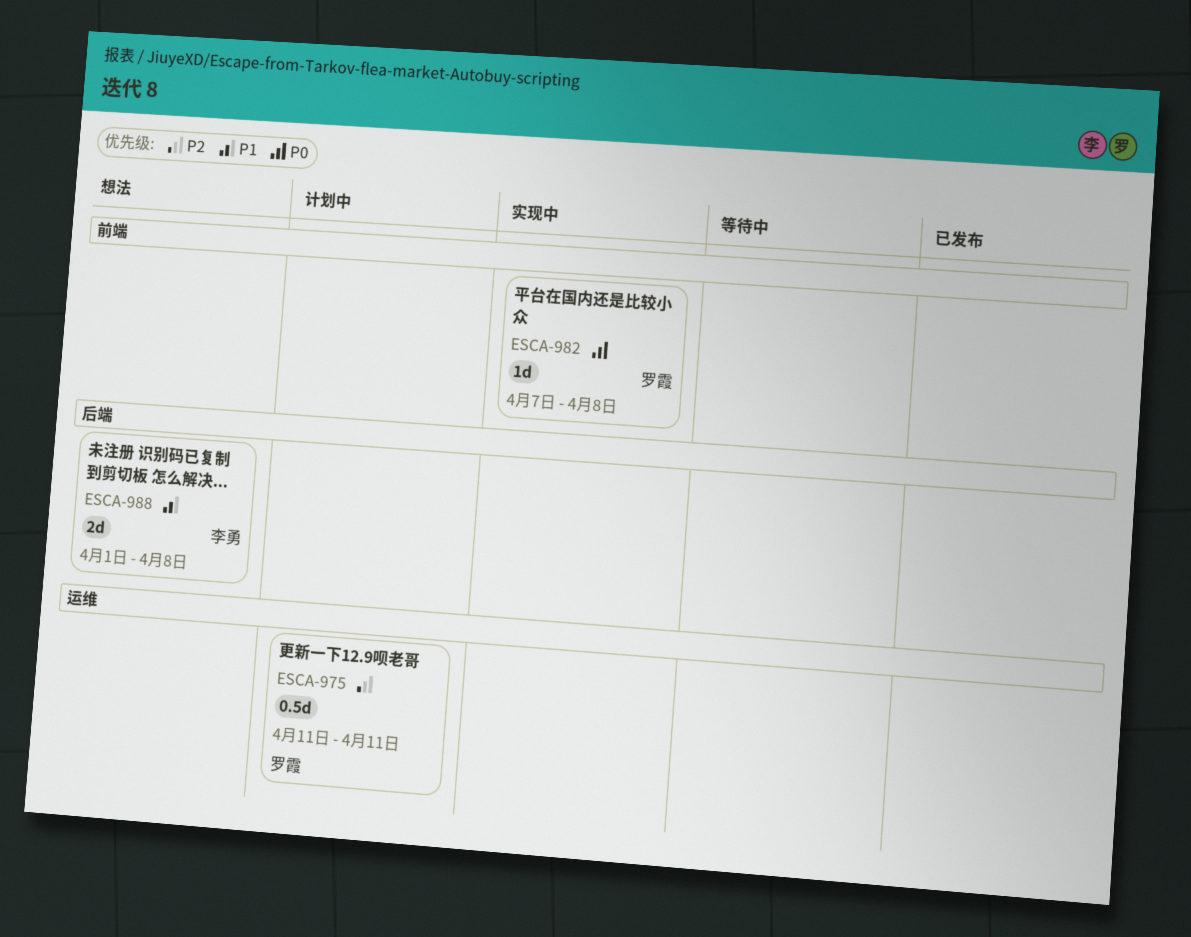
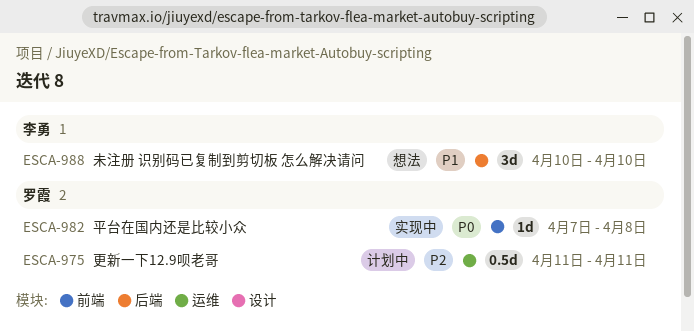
ESCA-988, estimate: 2d -> 3d
ESCA-988, start: Apr 1 -> Apr 10
ESCA-988, due: Apr 8 -> Apr 10

